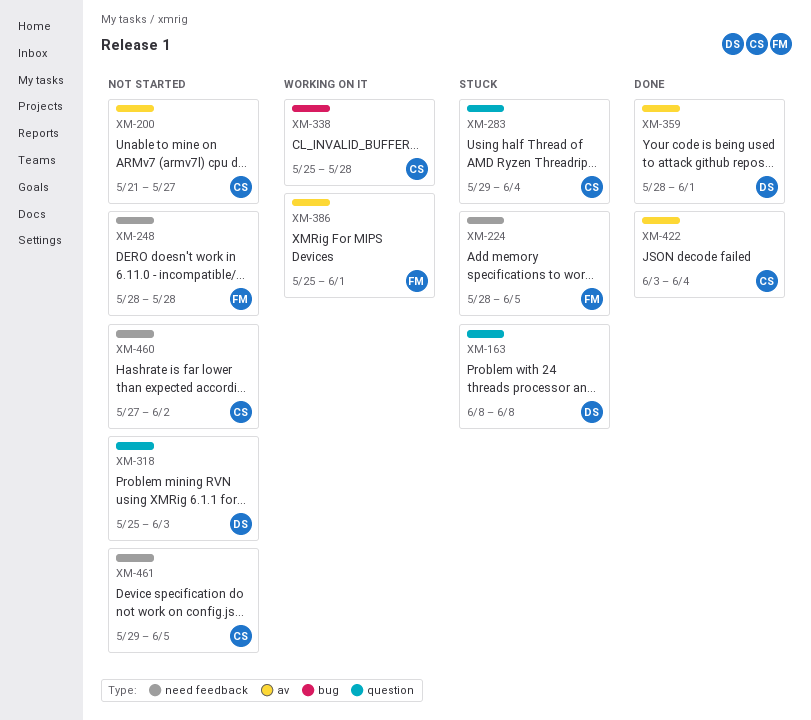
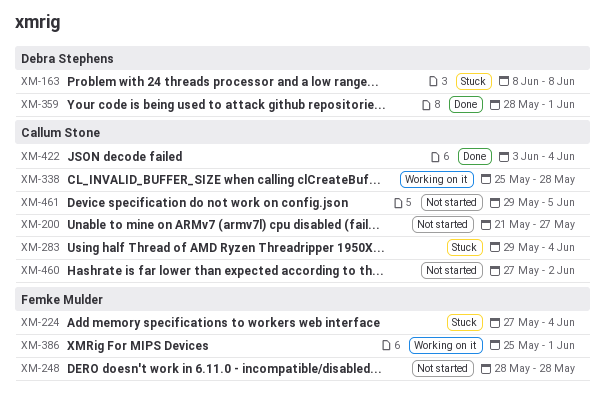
XM-224, start: May 28 -> May 27
XM-224, due: Jun 5 -> Jun 4
XM-318: present -> none

